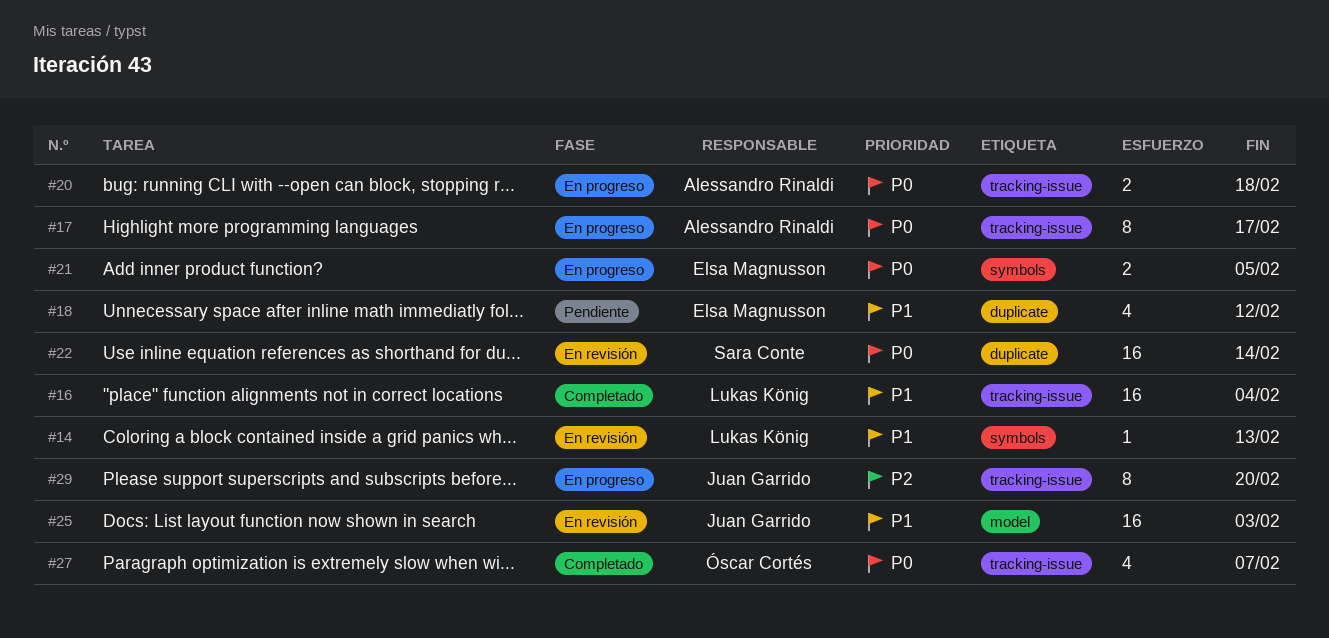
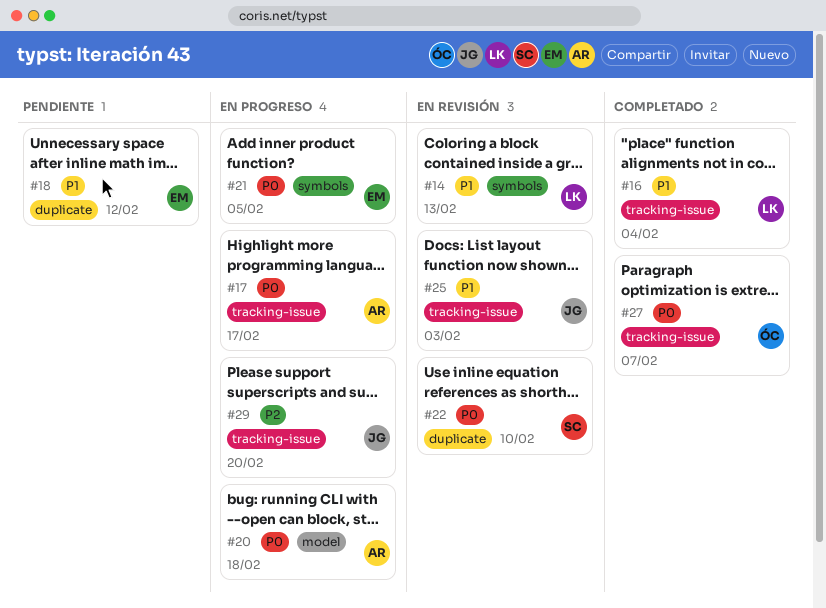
#20, label: tracking-issue -> model
#22, due: Feb 14 -> Feb 10
#25, label: model -> tracking-issue

